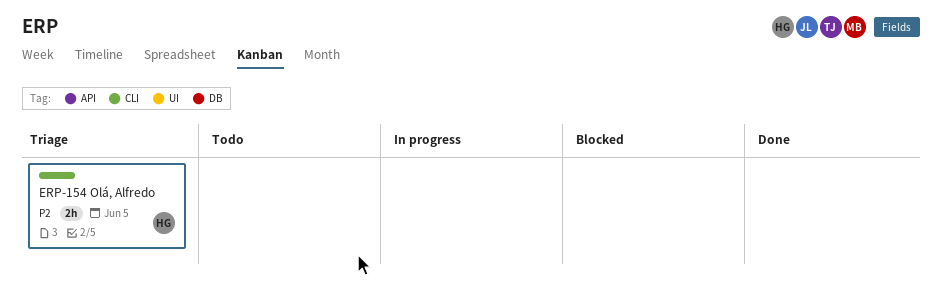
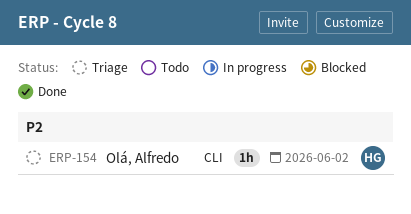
ERP-154, estimate: 2h -> 1h
ERP-154, due: Jun 5 -> Jun 2

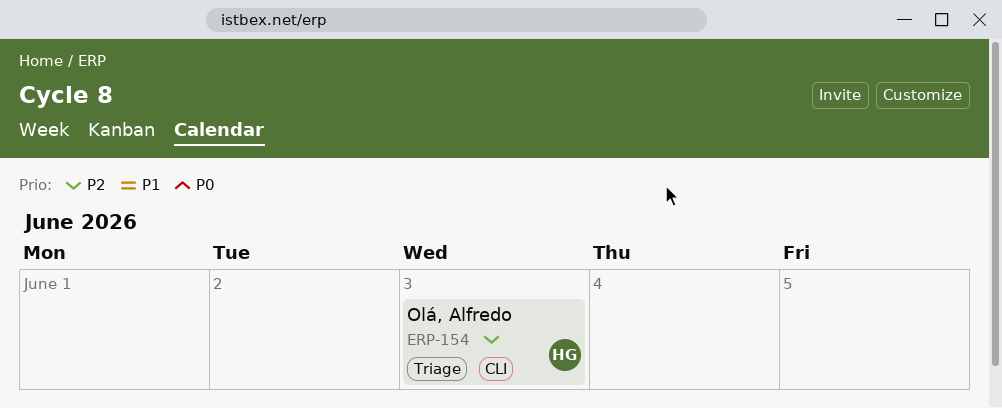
ERP-154, due: Jun 2 -> Jun 3

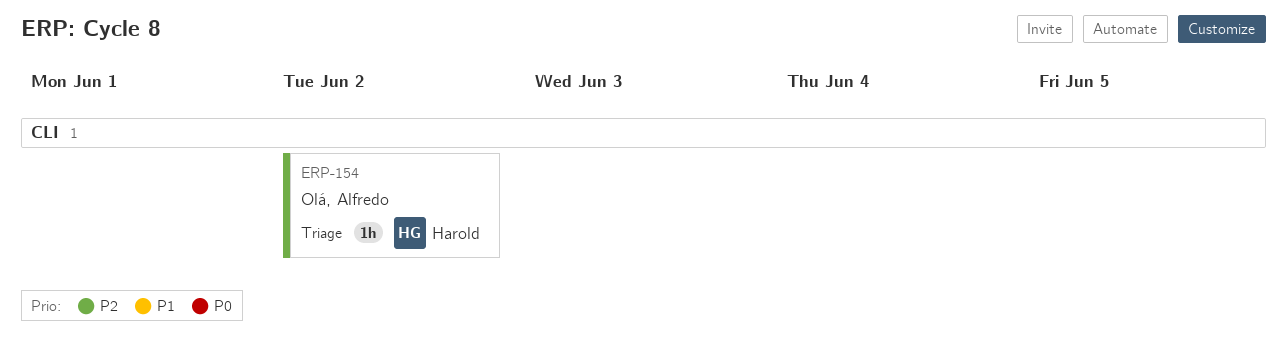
ERP-154, due: Jun 3 -> Jun 2

